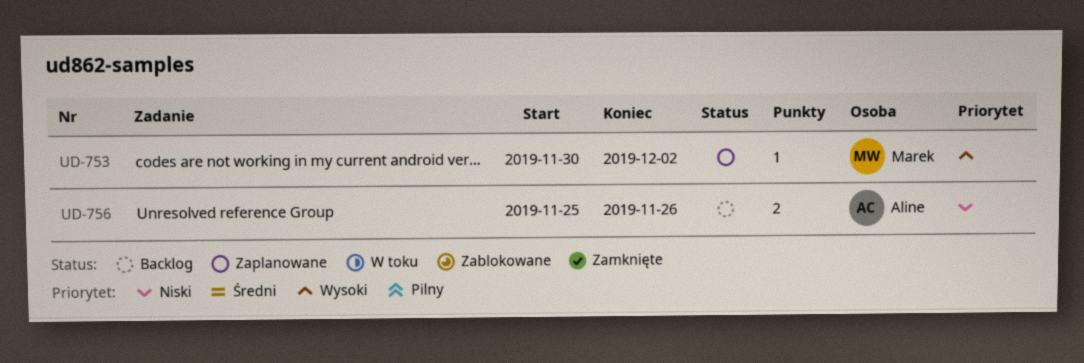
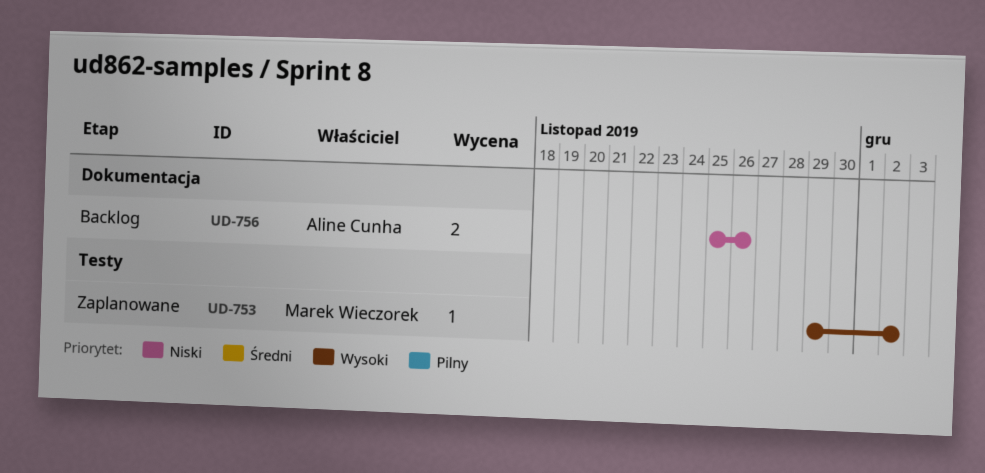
UD-753, start: Nov 30 -> Nov 29

